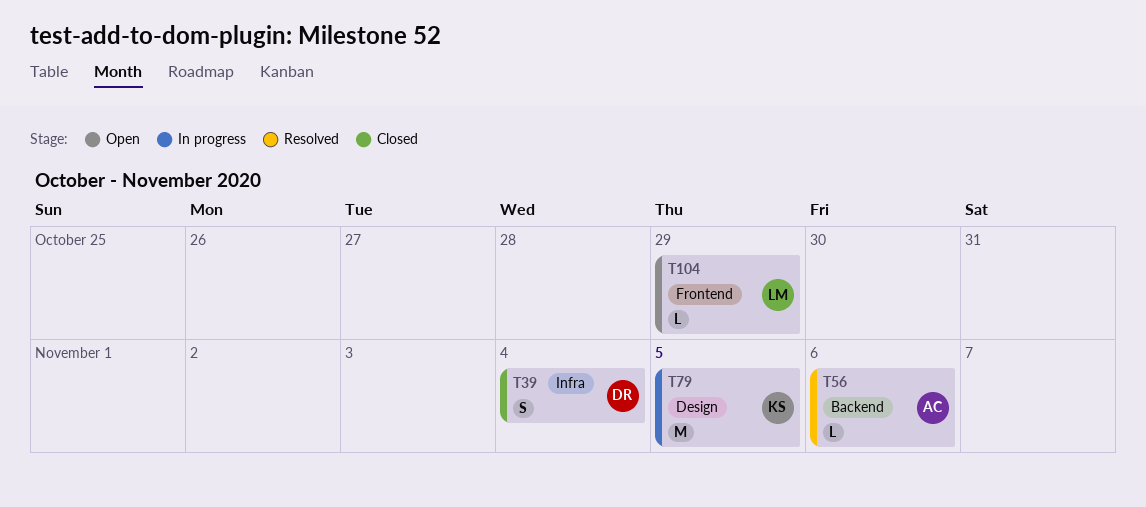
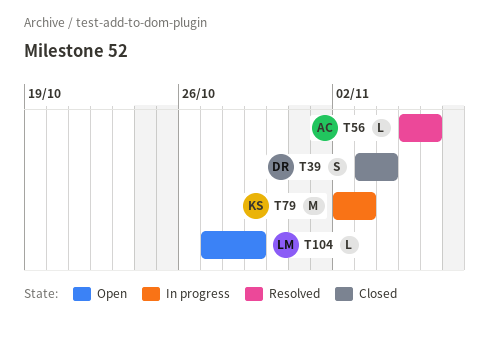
T79, due: Nov 5 -> Nov 3

